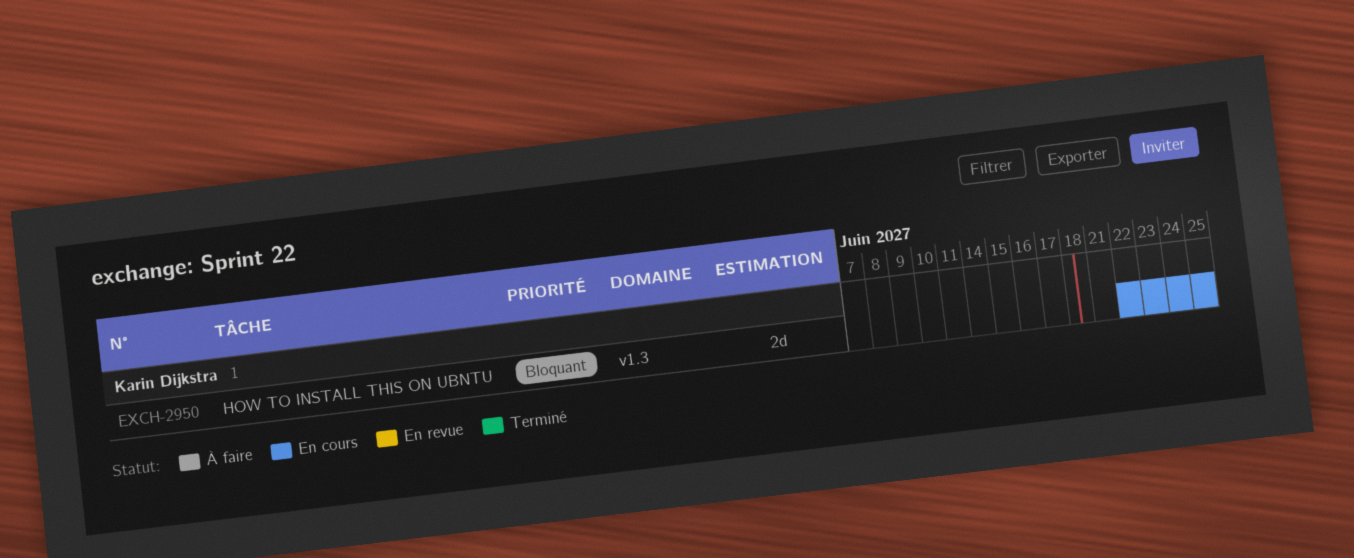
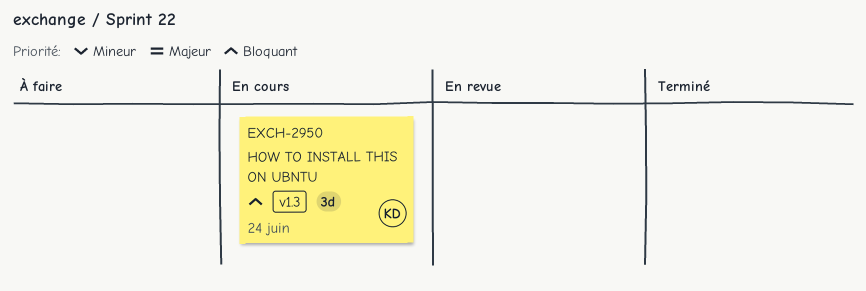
EXCH-2950, estimate: 2d -> 3d
EXCH-2950, due: Jun 25 -> Jun 24

